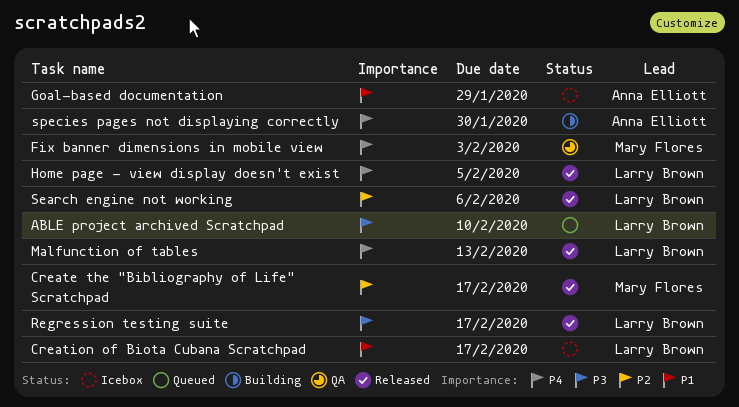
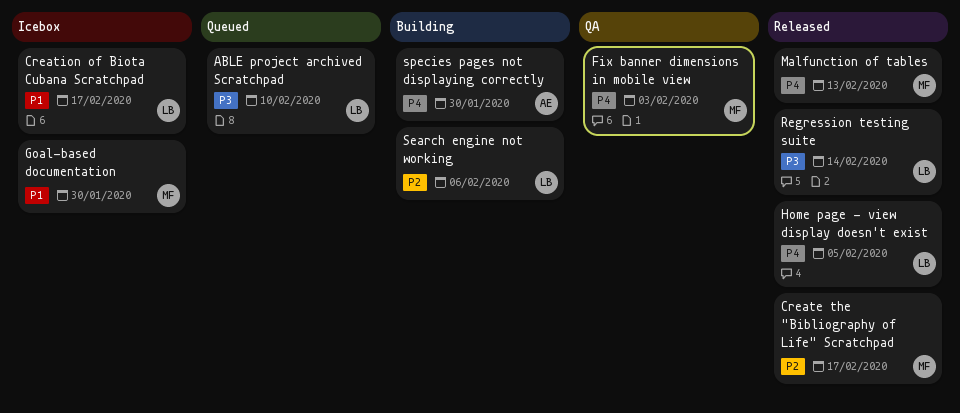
Goal-based documentation, owner: Anna Elliott -> Mary Flores
Goal-based documentation, due: Jan 29 -> Jan 30
Malfunction of tables, owner: Larry Brown -> Mary Flores
Regression testing suite, due: Feb 17 -> Feb 14
Search engine not working, status: Released -> Building

